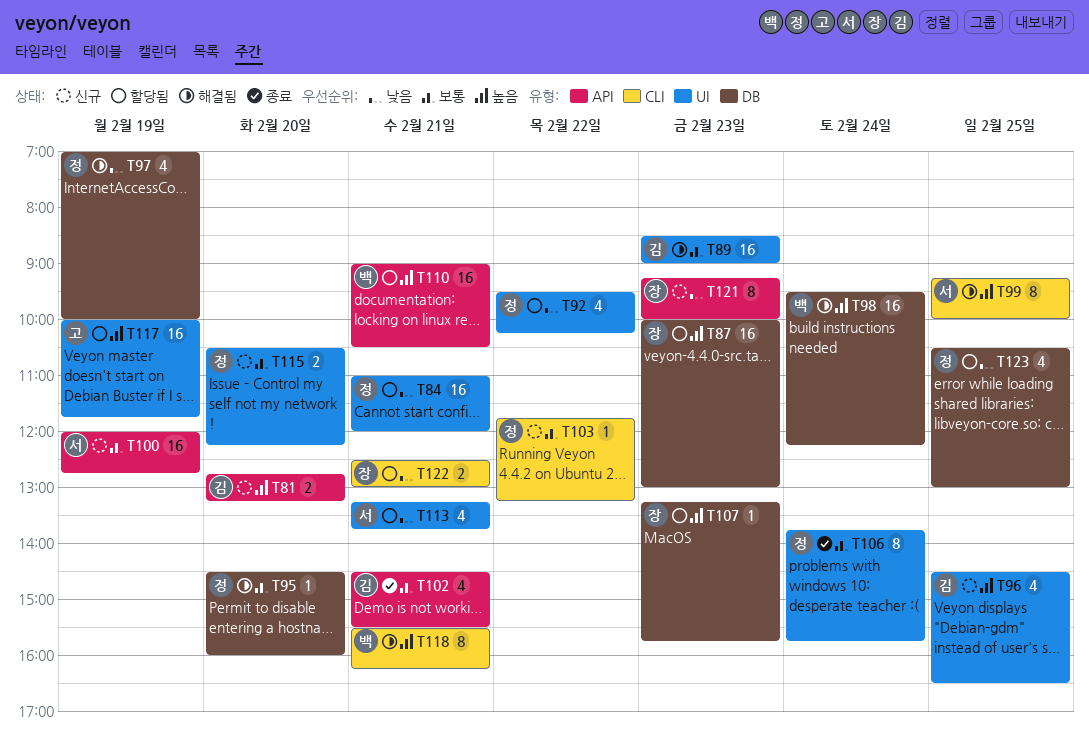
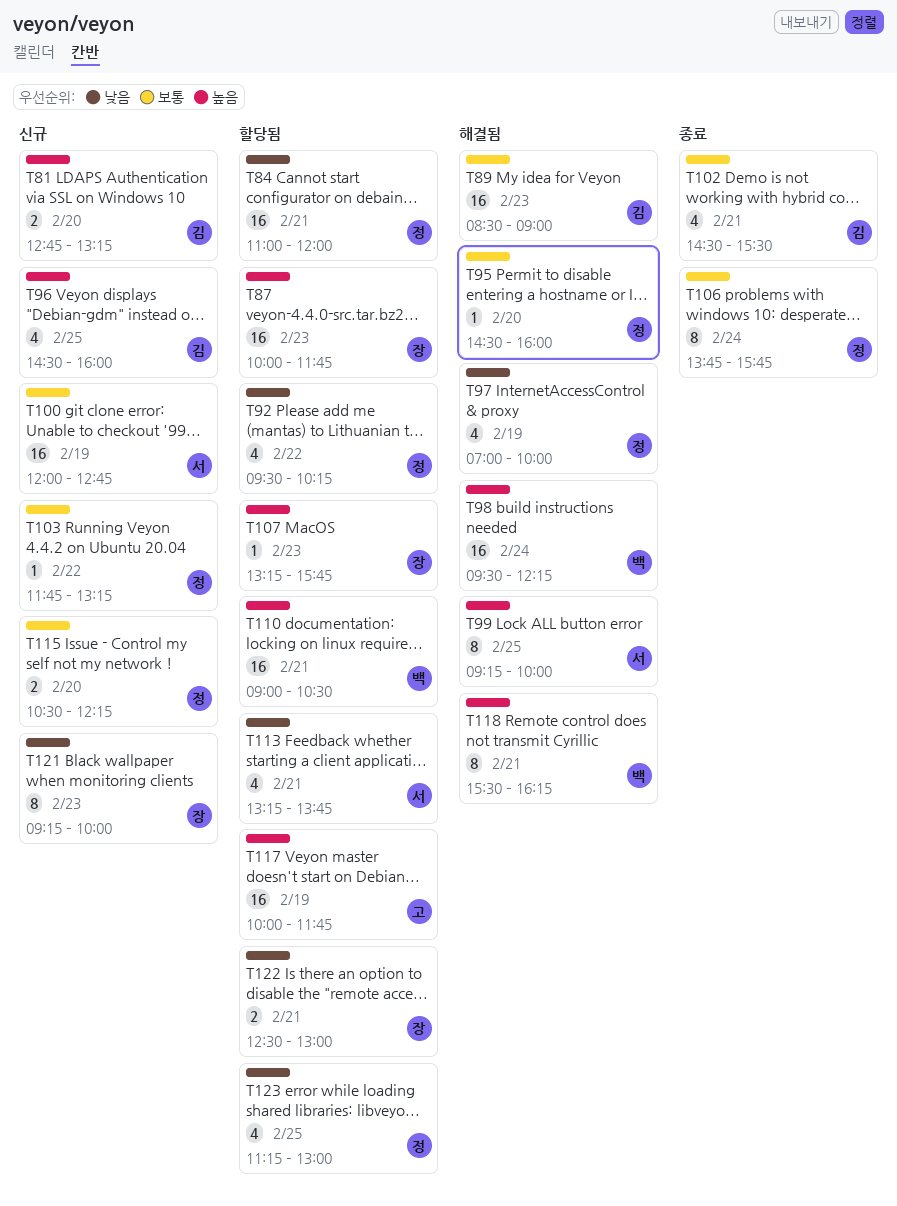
T87, ends: 13:00 -> 11:45
T96, ends: 16:30 -> 16:00
T123, begins: 10:30 -> 11:15

